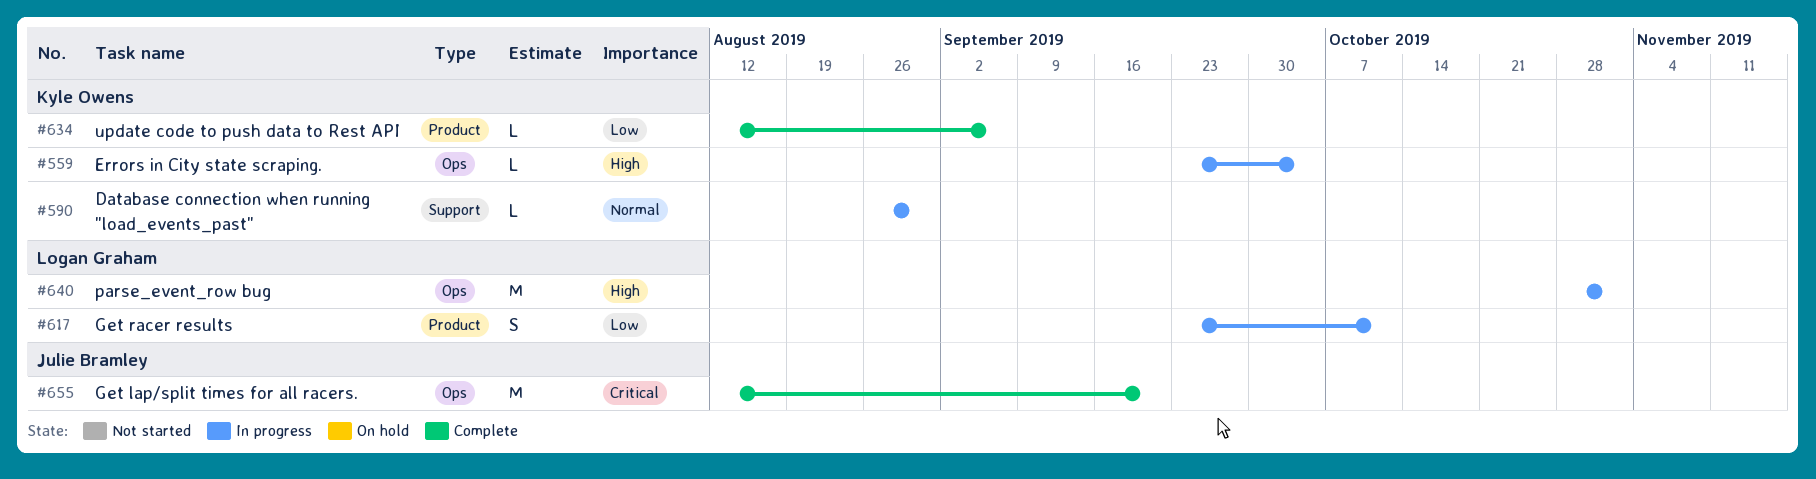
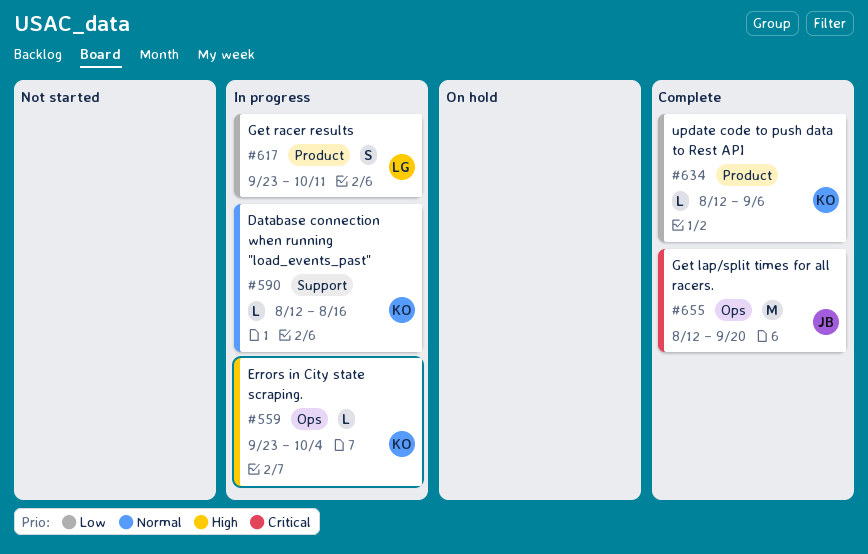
#590, start: Aug 26 -> Aug 12
#590, due: Aug 30 -> Aug 16
#640: present -> none

